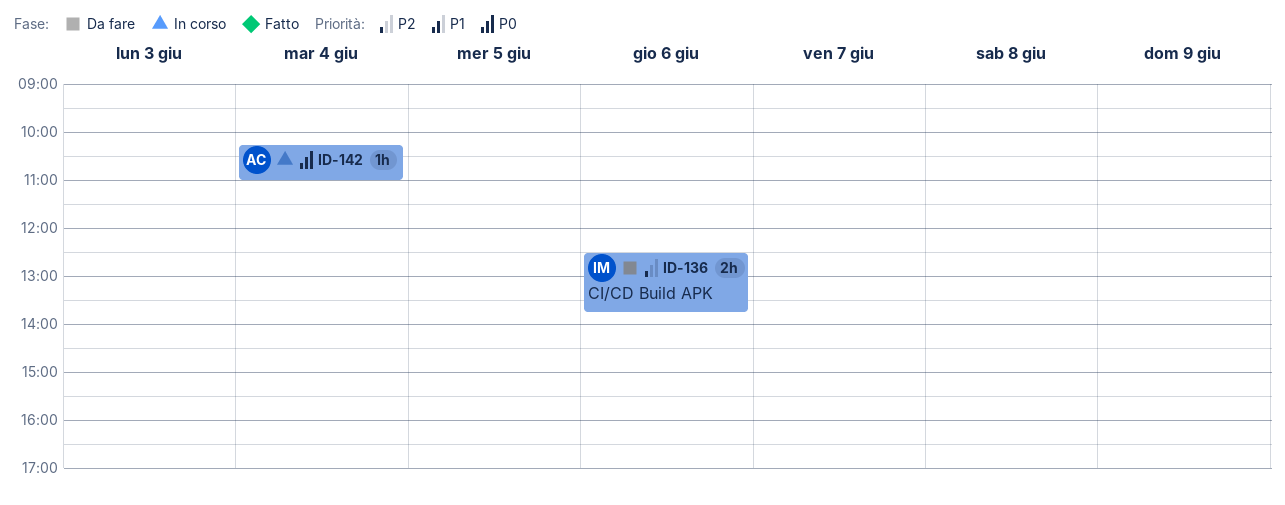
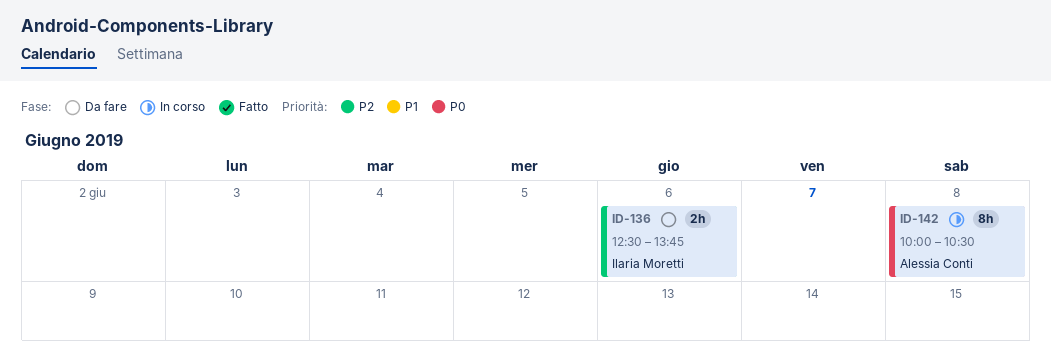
ID-142, estimate: 1h -> 8h
ID-142, day: Jun 4 -> Jun 8
ID-142, begins: 10:15 -> 10:00
ID-142, ends: 11:00 -> 10:30

